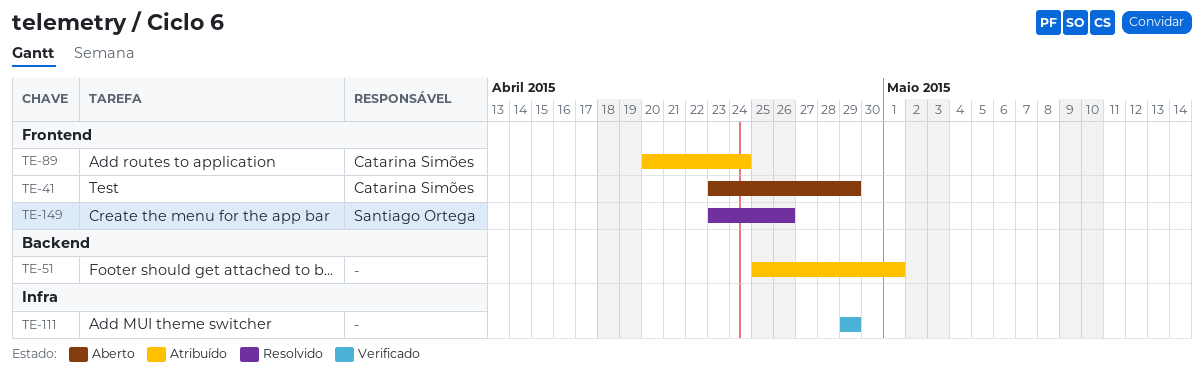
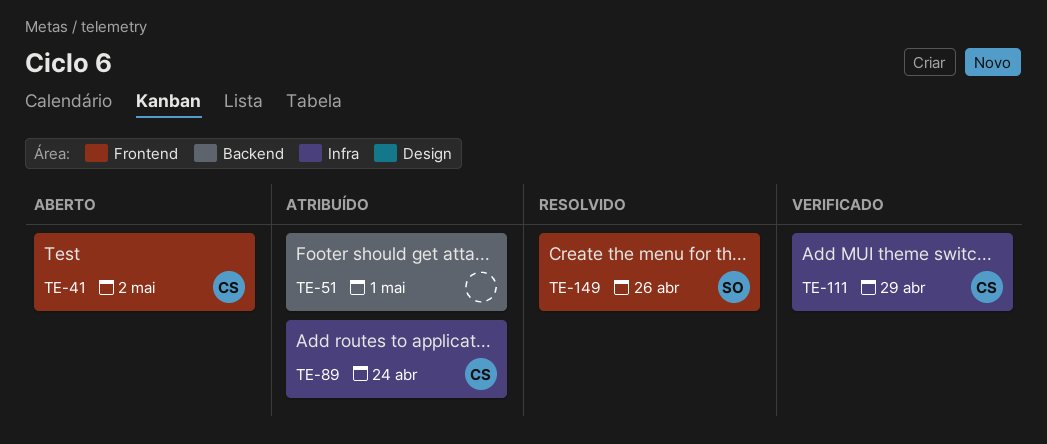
TE-41, due: Apr 29 -> May 2
TE-89, label: Frontend -> Infra
TE-111, owner: none -> Catarina Simões

